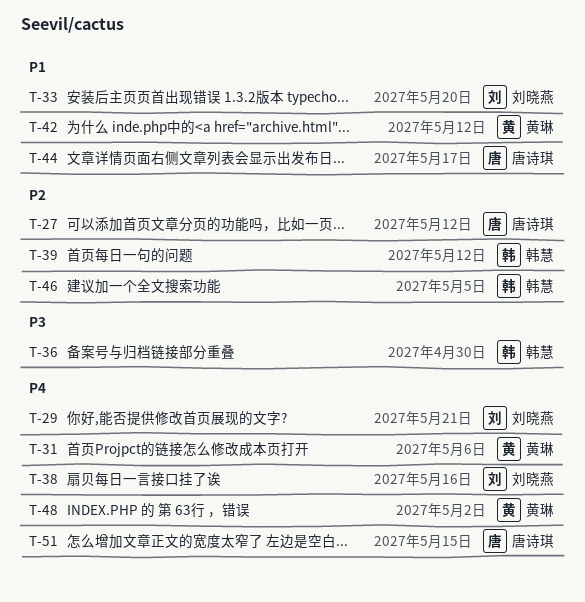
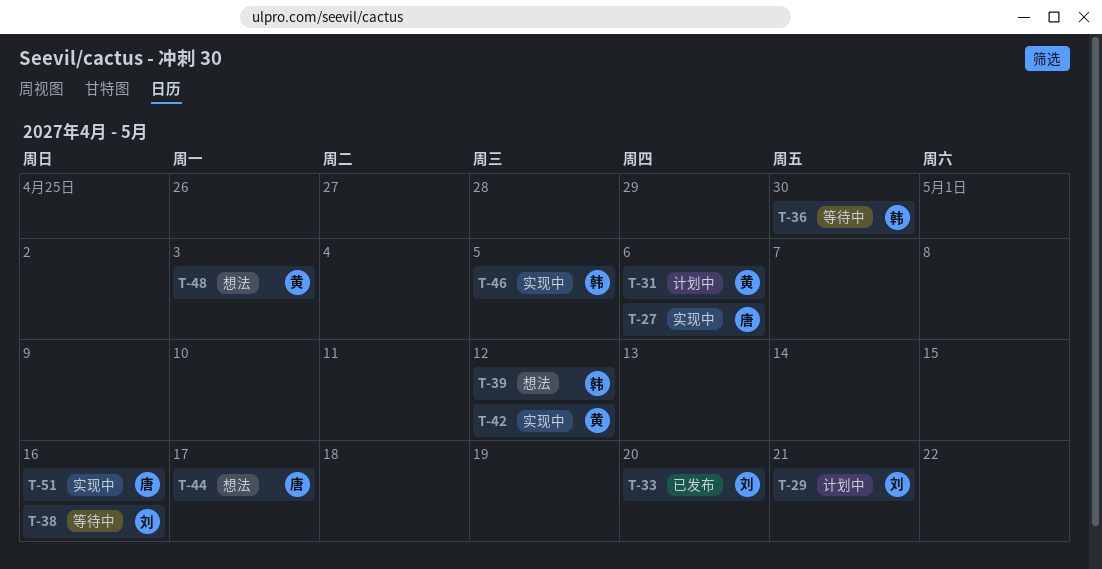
T-27, due: May 12 -> May 6
T-48, due: May 2 -> May 3
T-51, due: May 15 -> May 16

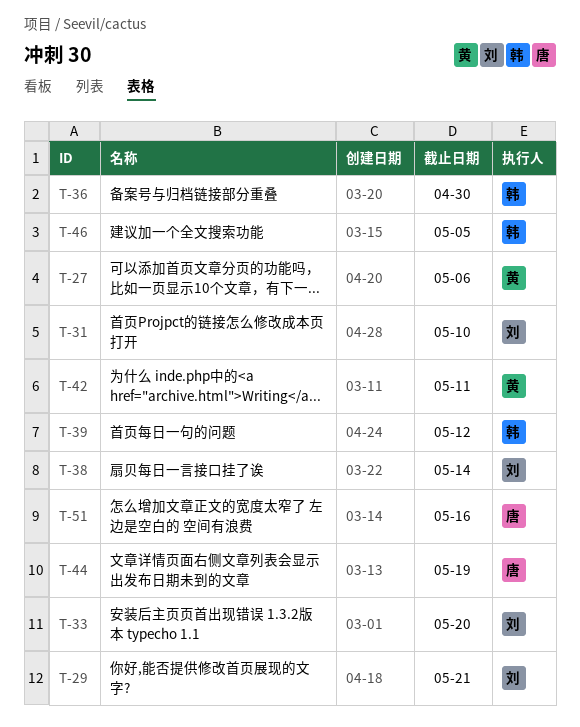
T-27, owner: 唐 -> 黄
T-31, owner: 黄 -> 刘
T-31, due: May 6 -> May 10
T-38, due: May 16 -> May 14
T-42, due: May 12 -> May 11
T-44, due: May 17 -> May 19
T-48: present -> none

